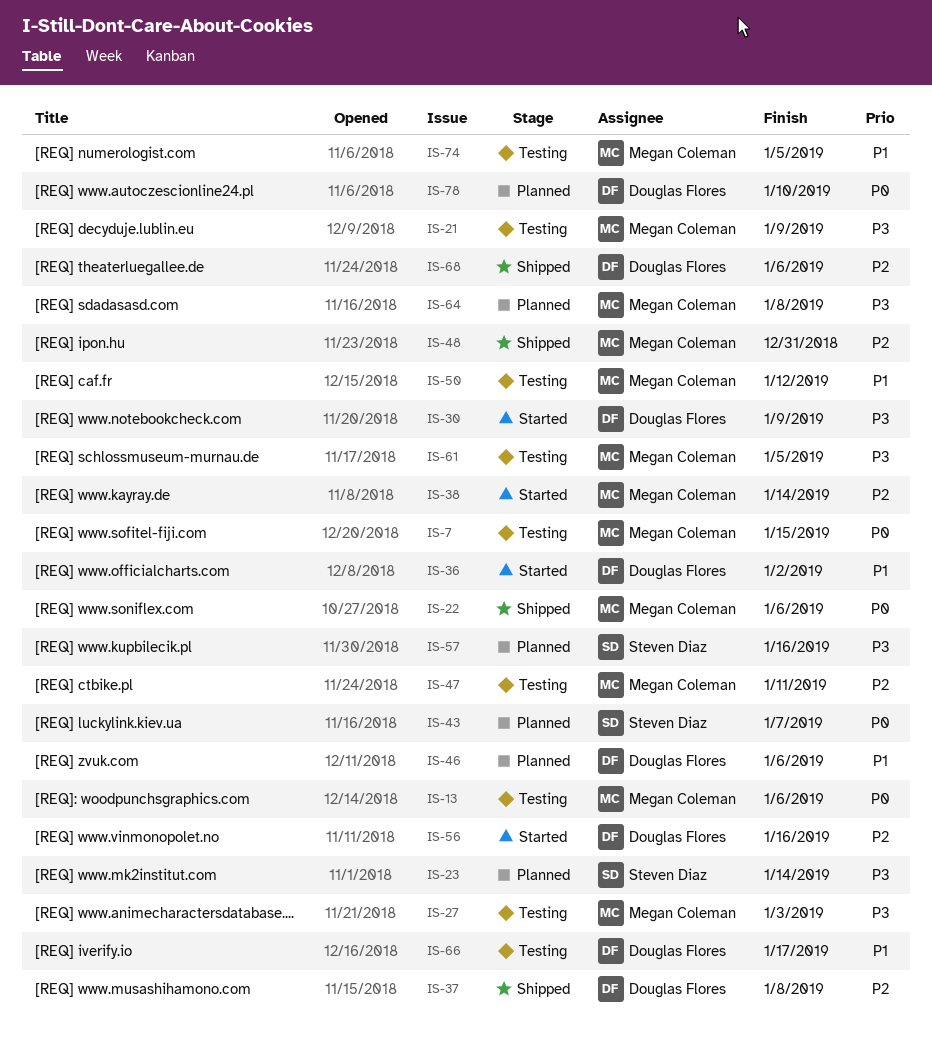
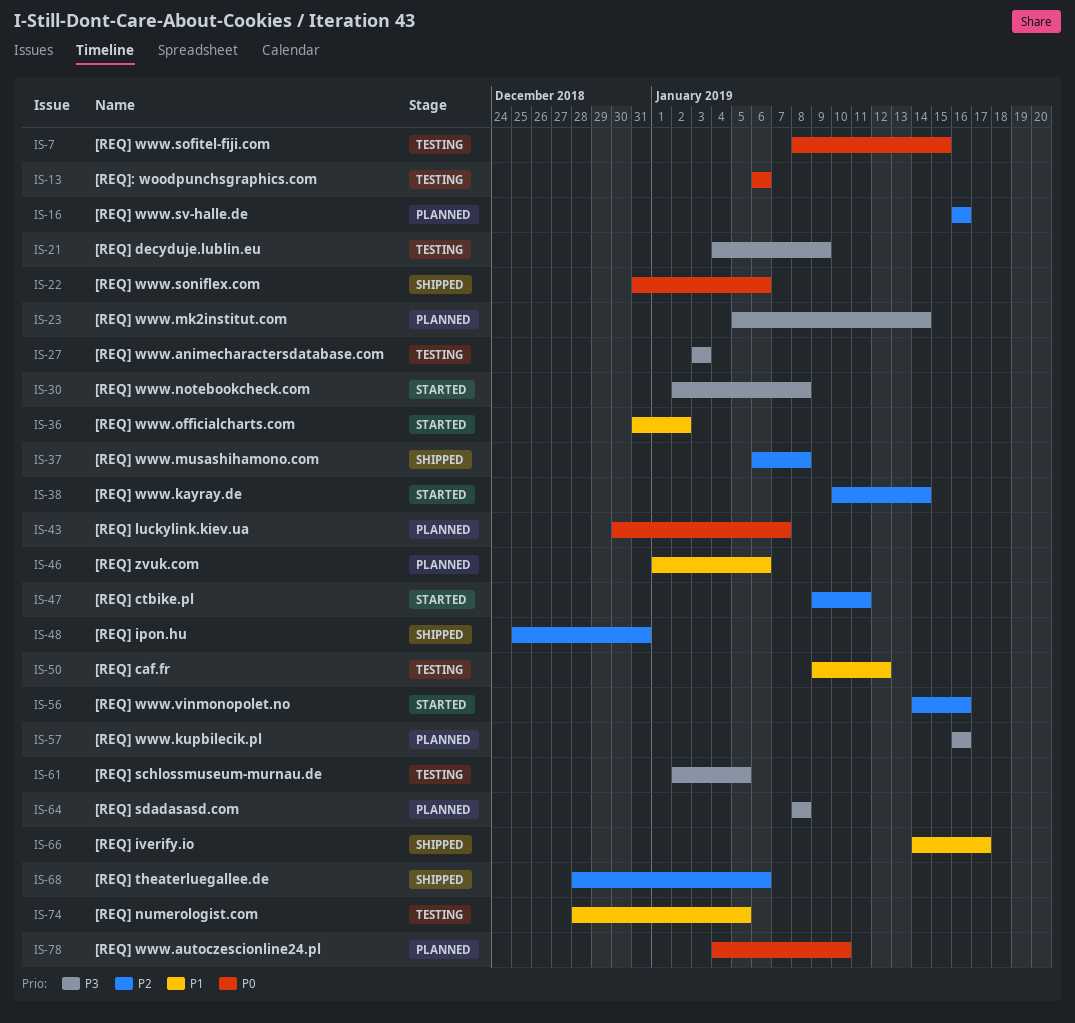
IS-16: none -> present
IS-30, due: Jan 9 -> Jan 8
IS-47, status: Testing -> Started
IS-66, status: Testing -> Shipped

